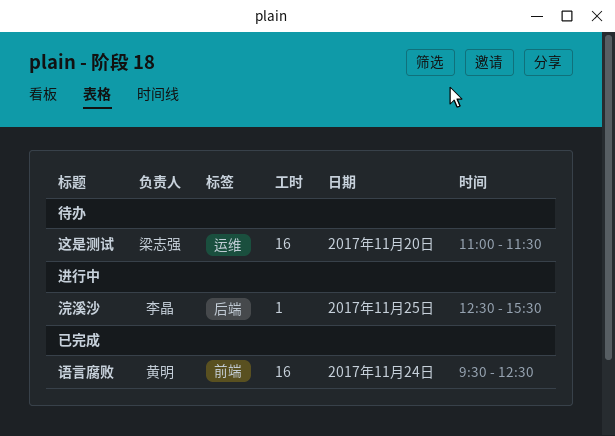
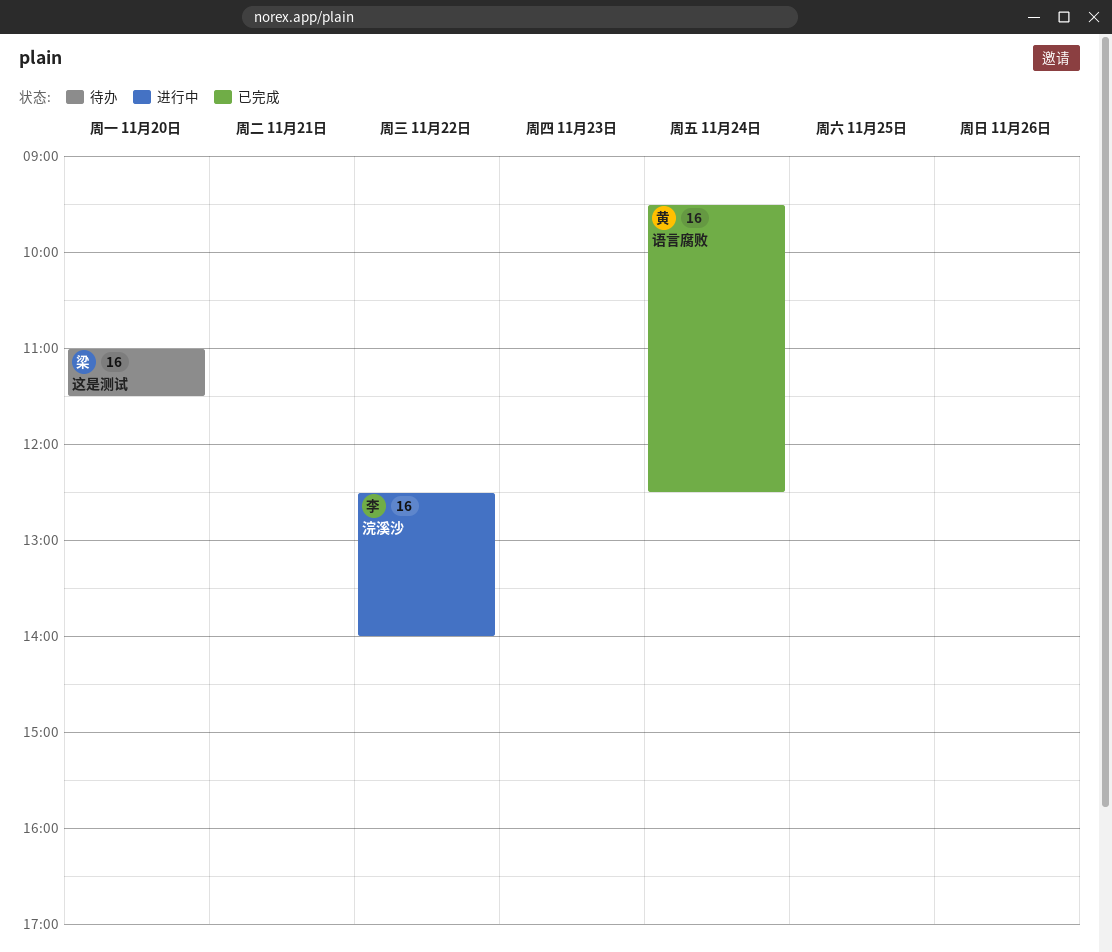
浣溪沙, estimate: 1 -> 16
浣溪沙, day: Nov 25 -> Nov 22
浣溪沙, ends: 15:30 -> 14:00

